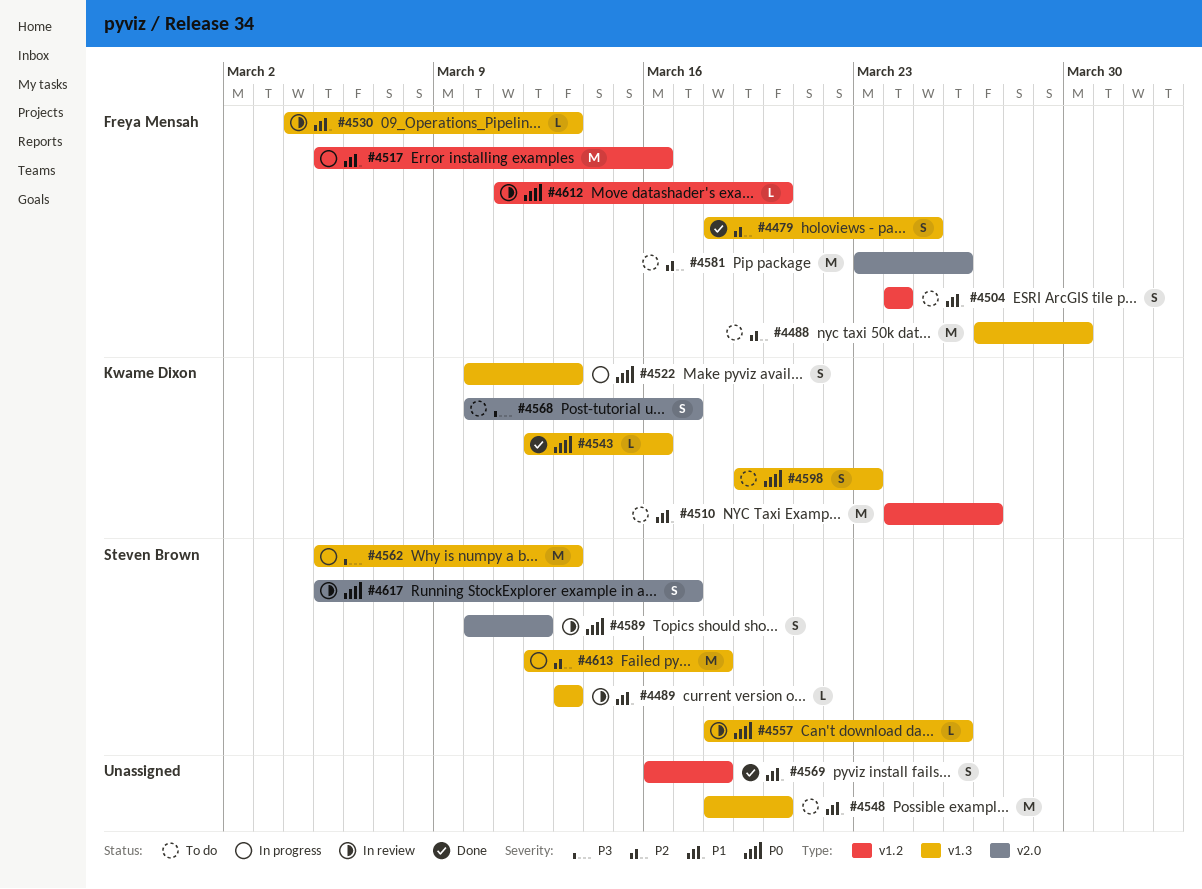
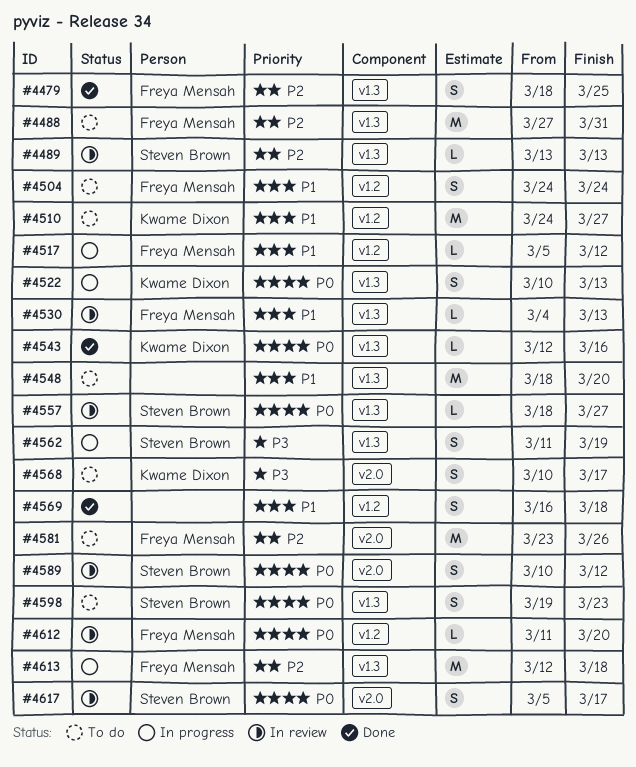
#4488, due: Mar 30 -> Mar 31
#4489, priority: P1 -> P2
#4517, estimate: M -> L
#4517, due: Mar 16 -> Mar 12
#4557, due: Mar 26 -> Mar 27
#4562, estimate: M -> S
#4562, start: Mar 5 -> Mar 11
#4562, due: Mar 13 -> Mar 19
#4598, owner: Kwame Dixon -> Steven Brown
#4613, owner: Steven Brown -> Freya Mensah

